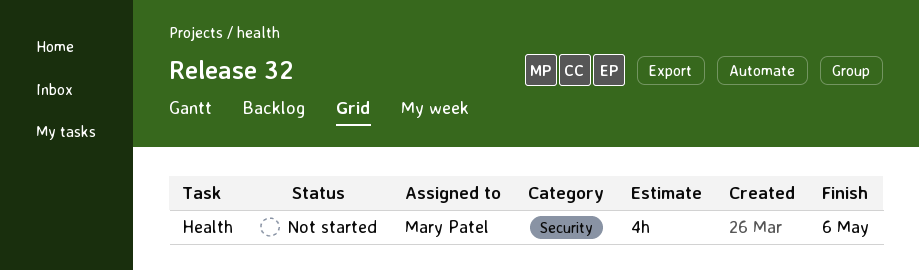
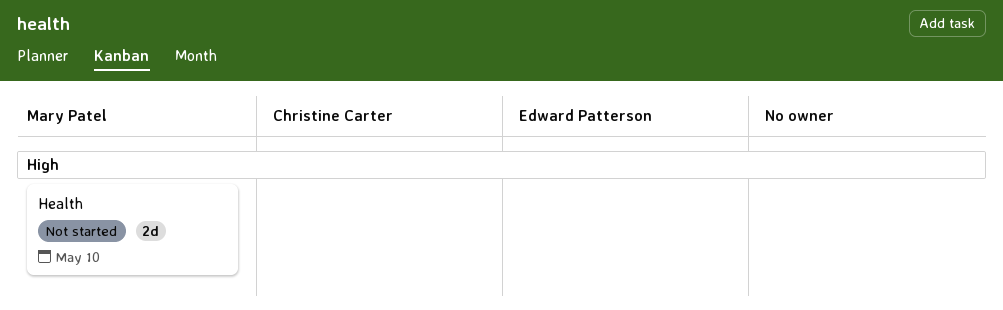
Health, estimate: 4h -> 2d
Health, due: May 6 -> May 10

